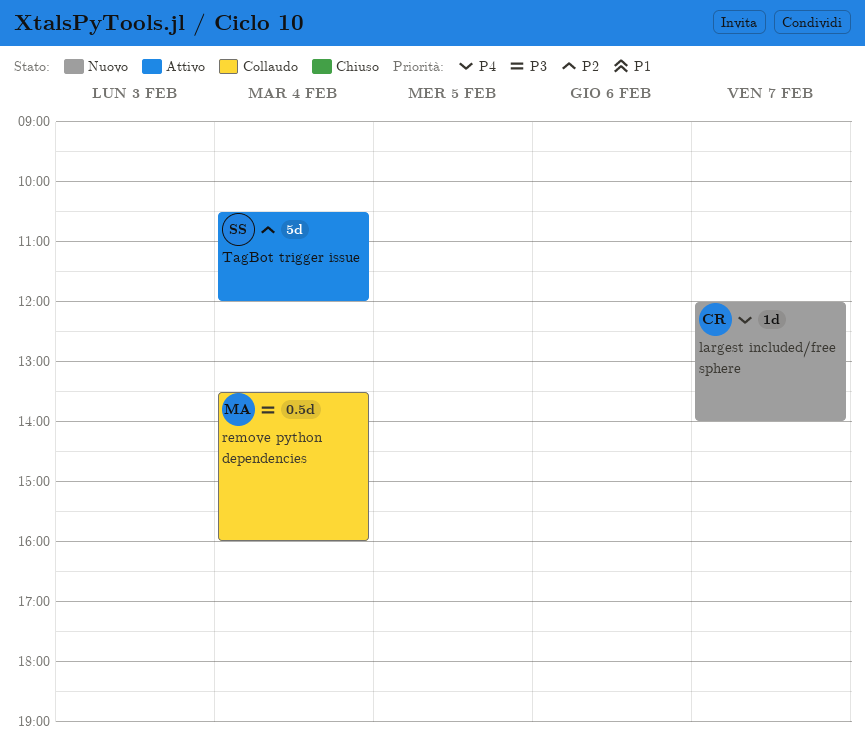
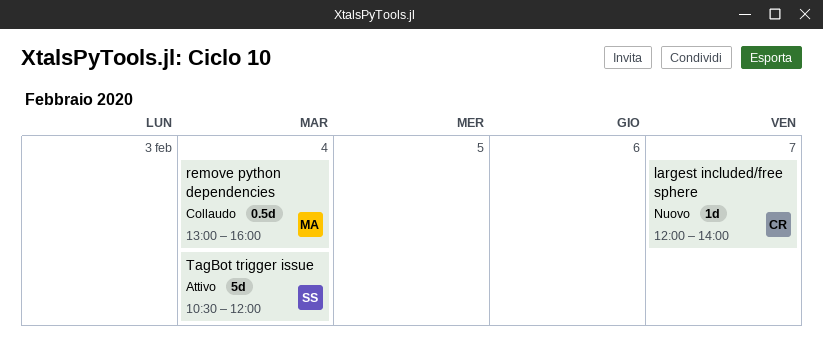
remove python dependencies, begins: 13:30 -> 13:00

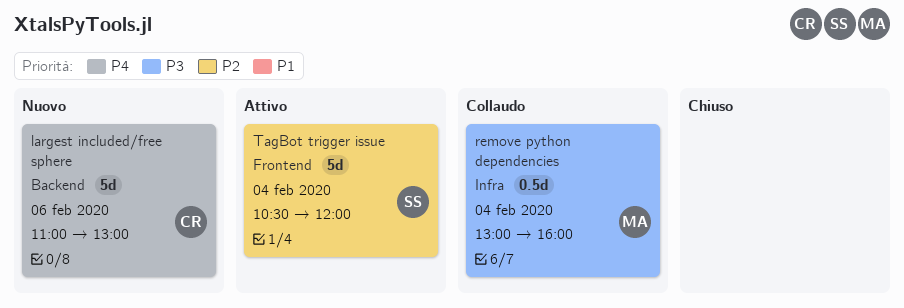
largest included/free sphere, estimate: 1d -> 5d
largest included/free sphere, day: Feb 7 -> Feb 6
largest included/free sphere, begins: 12:00 -> 11:00
largest included/free sphere, ends: 14:00 -> 13:00

